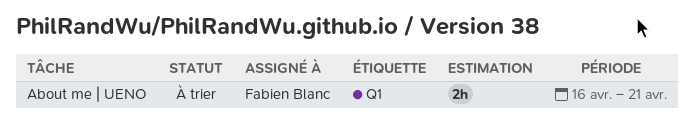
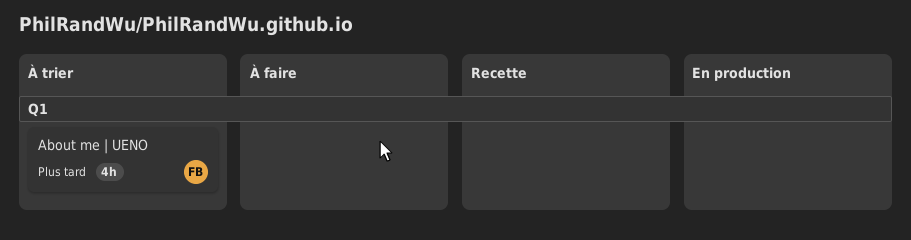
About me | UENO, estimate: 2h -> 4h

